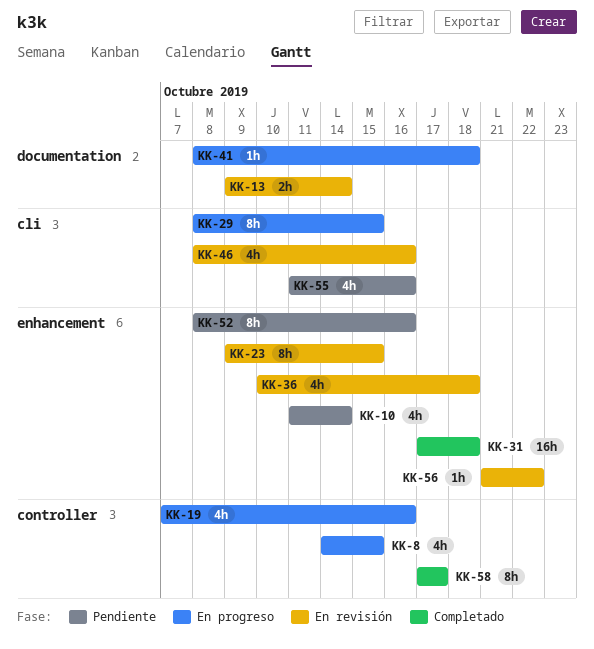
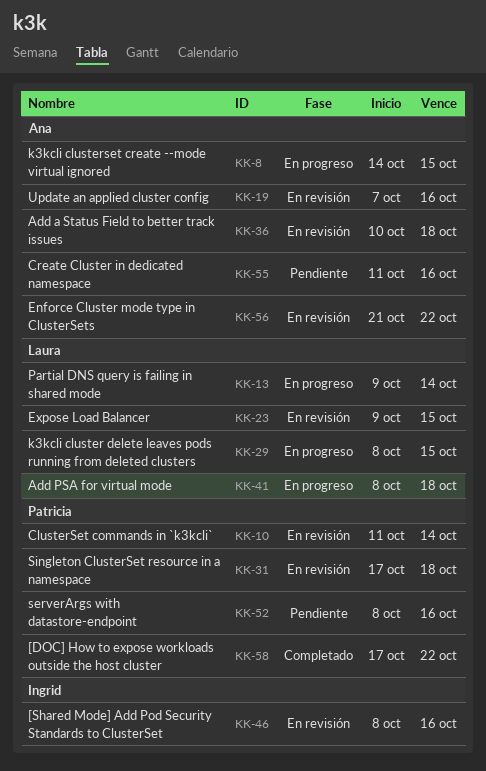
KK-10, status: Pendiente -> En revisión
KK-13, status: En revisión -> En progreso
KK-19, status: En progreso -> En revisión
KK-31, status: Completado -> En revisión
KK-58, due: Oct 17 -> Oct 22

